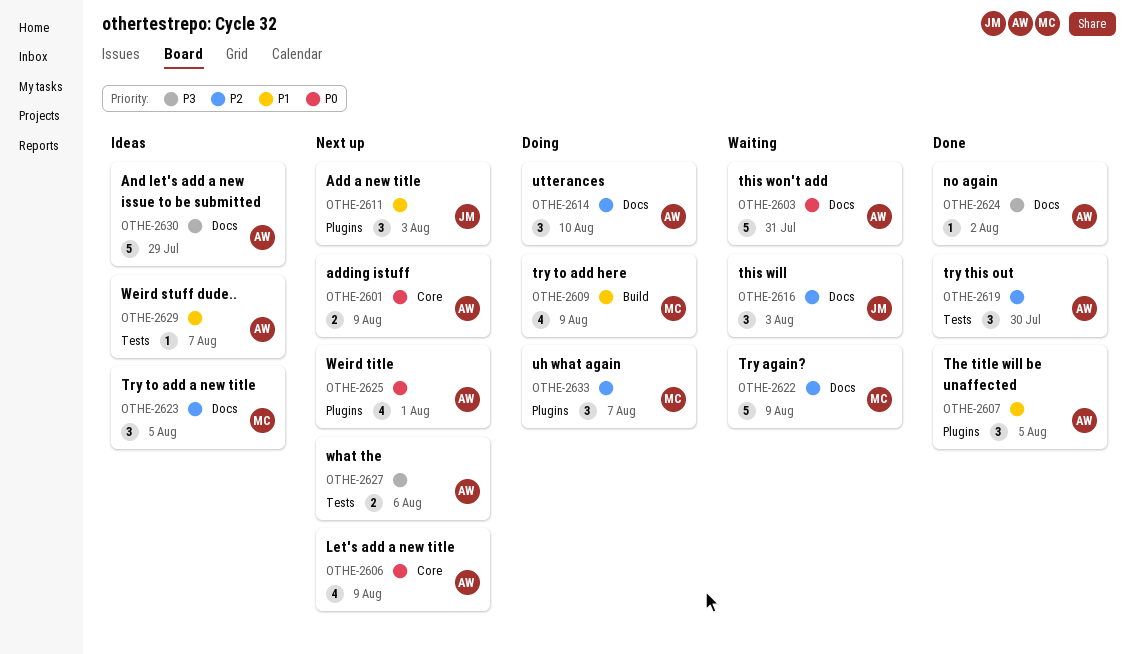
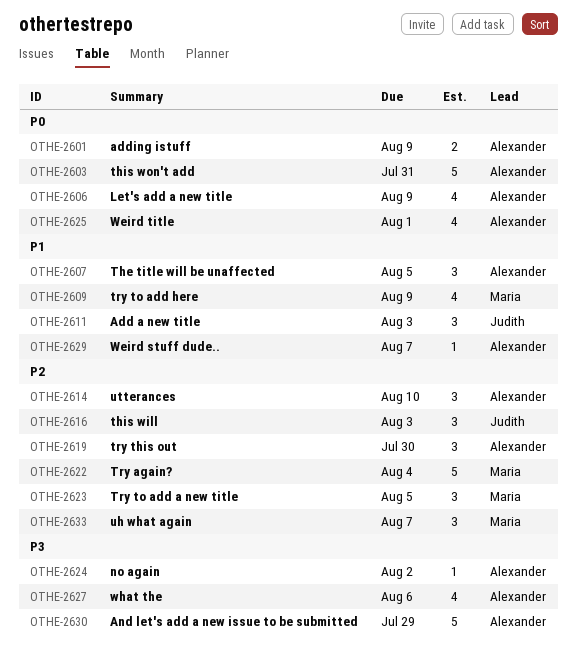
OTHE-2622, due: Aug 9 -> Aug 4
OTHE-2627, estimate: 2 -> 4

